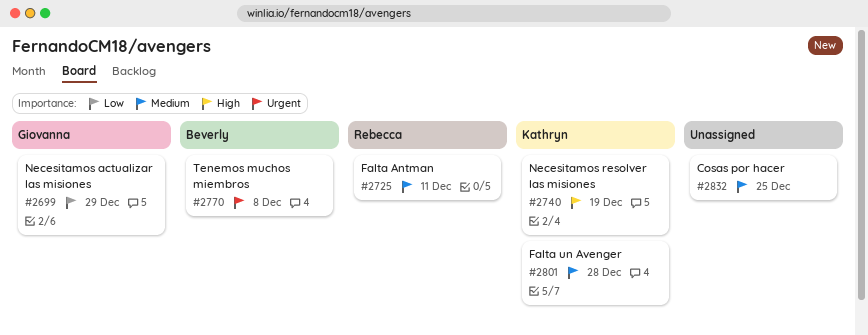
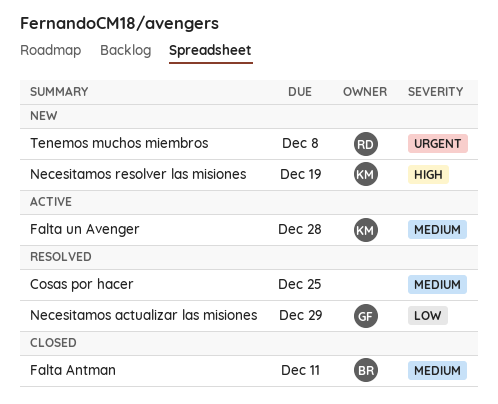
Falta Antman, owner: Rebecca -> Beverly
Tenemos muchos miembros, owner: Beverly -> Rebecca

